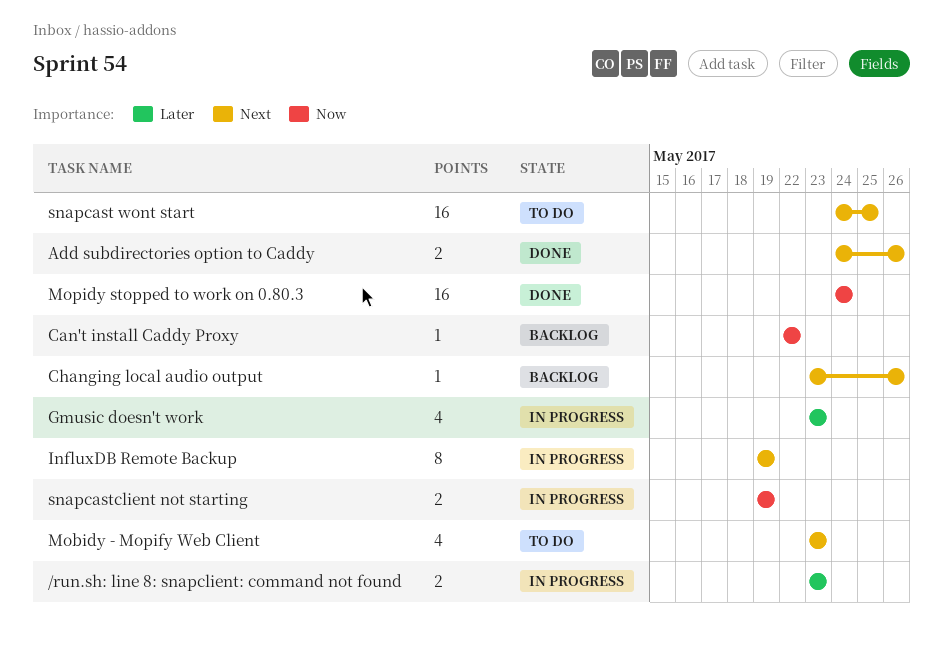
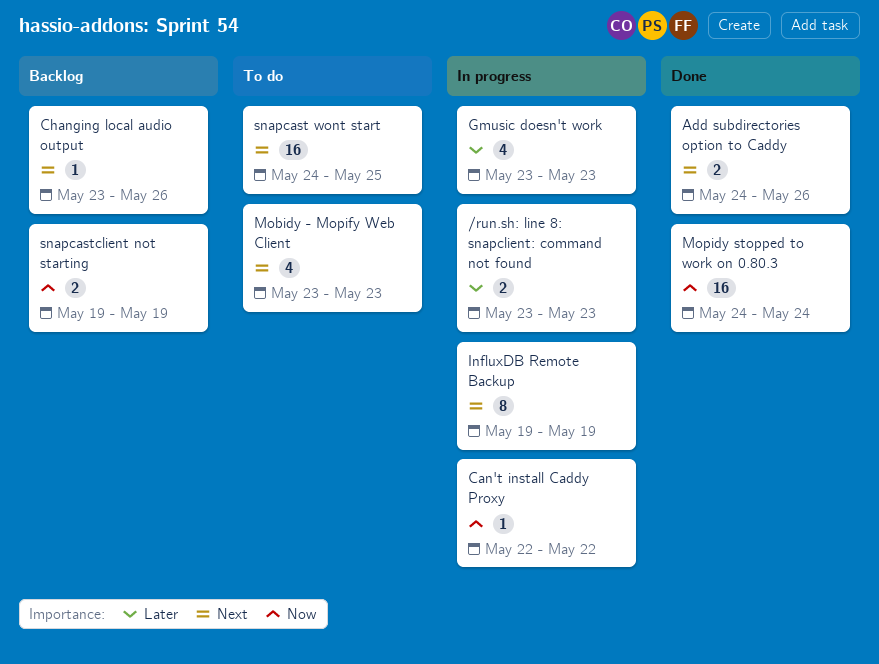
Can't install Caddy Proxy, status: Backlog -> In progress
snapcastclient not starting, status: In progress -> Backlog

